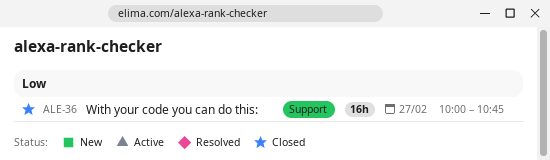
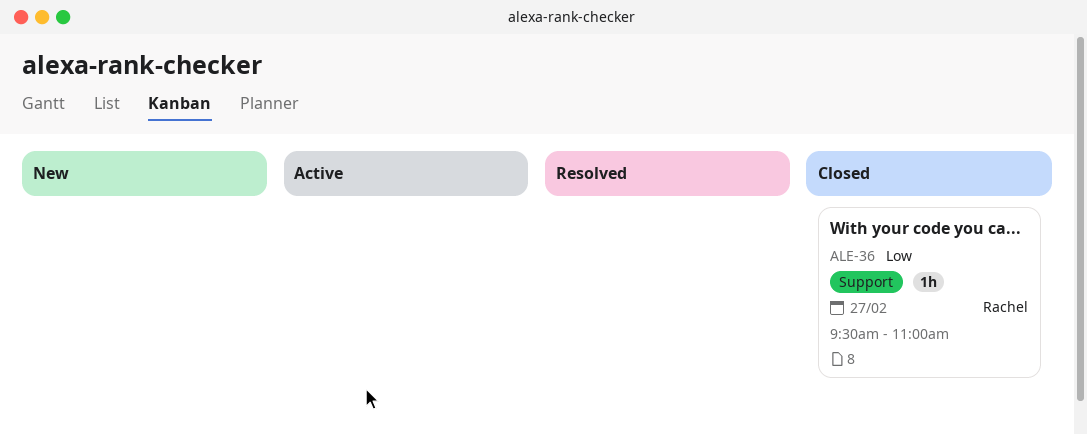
ALE-36, estimate: 16h -> 1h
ALE-36, begins: 10:00 -> 09:30
ALE-36, ends: 10:45 -> 11:00

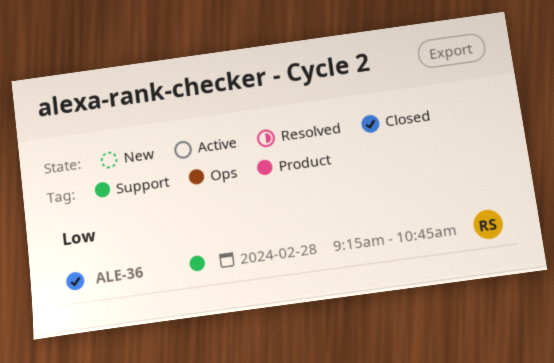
ALE-36, day: Feb 27 -> Feb 28
ALE-36, begins: 09:30 -> 09:15
ALE-36, ends: 11:00 -> 10:45

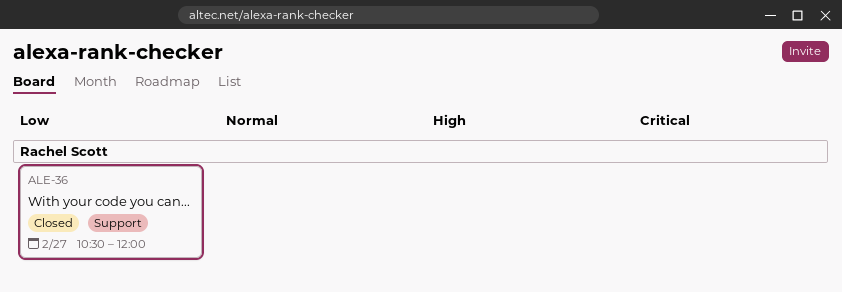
ALE-36, day: Feb 28 -> Feb 27
ALE-36, begins: 09:15 -> 10:30
ALE-36, ends: 10:45 -> 12:00

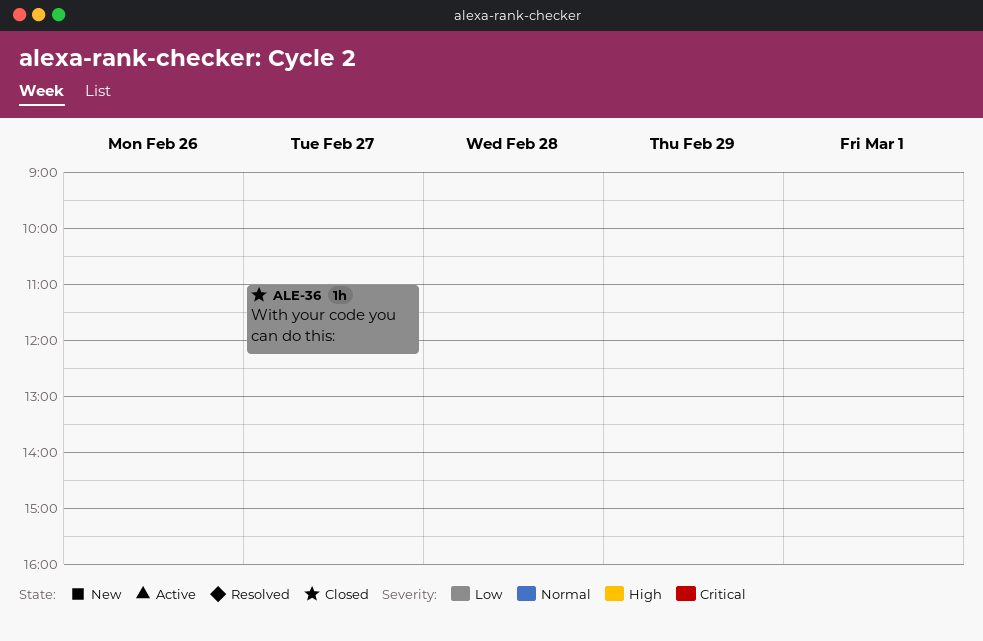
ALE-36, begins: 10:30 -> 11:00
ALE-36, ends: 12:00 -> 12:15

